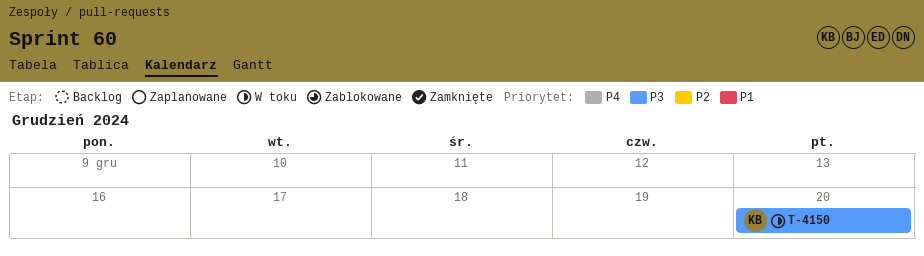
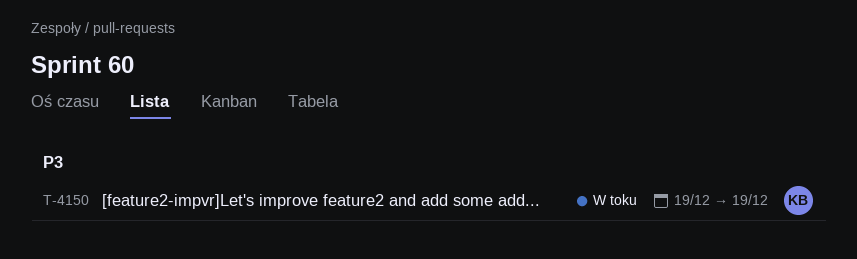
T-4150, start: Dec 20 -> Dec 19
T-4150, due: Dec 20 -> Dec 19

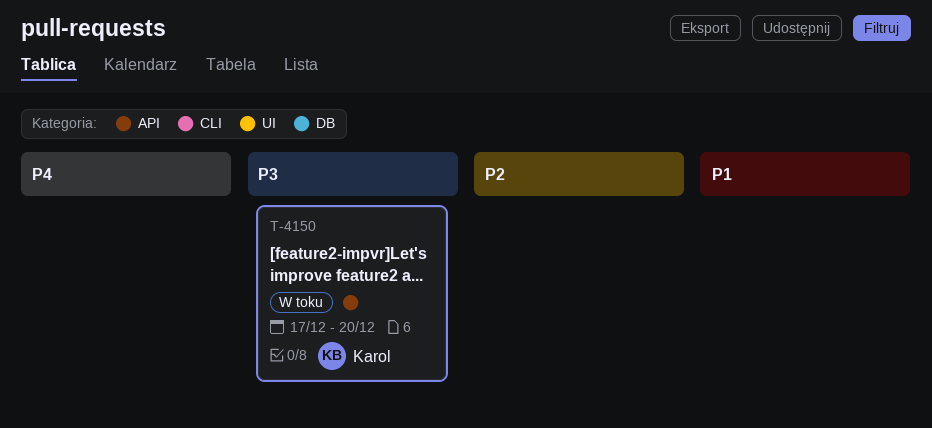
T-4150, start: Dec 19 -> Dec 17
T-4150, due: Dec 19 -> Dec 20

